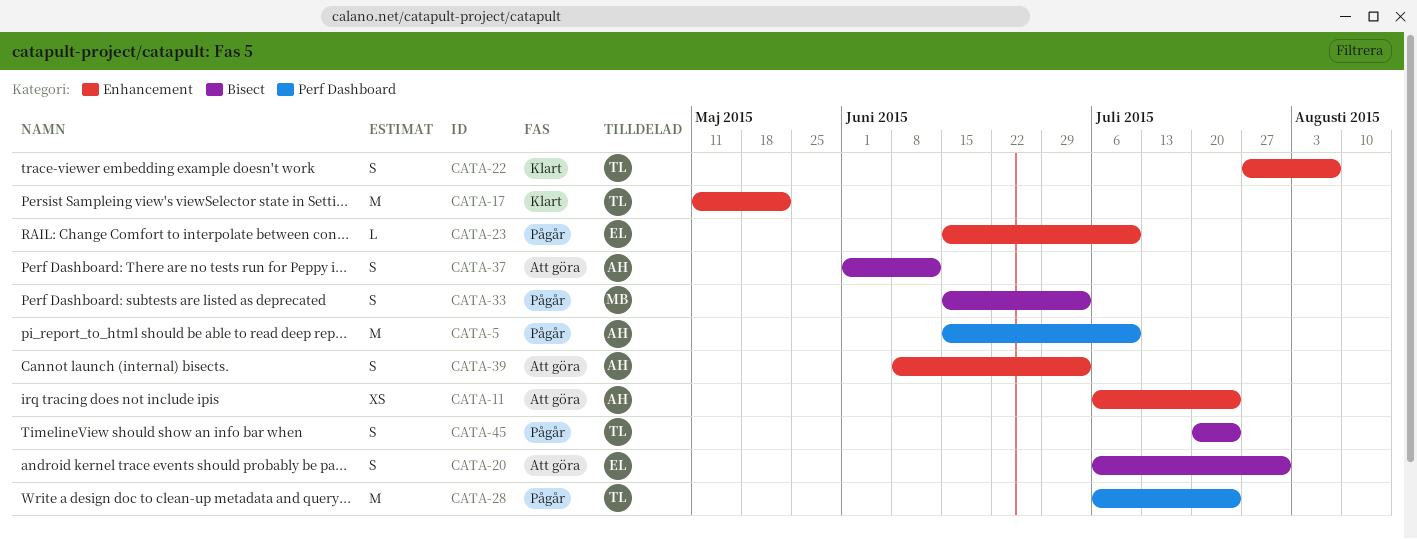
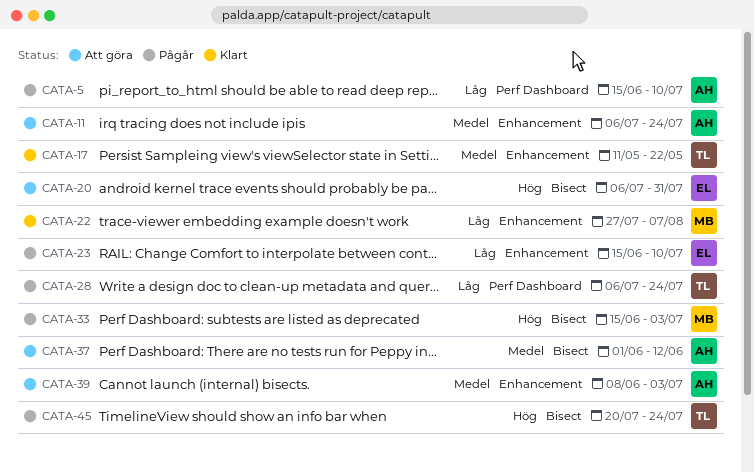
CATA-22, owner: TL -> MB

